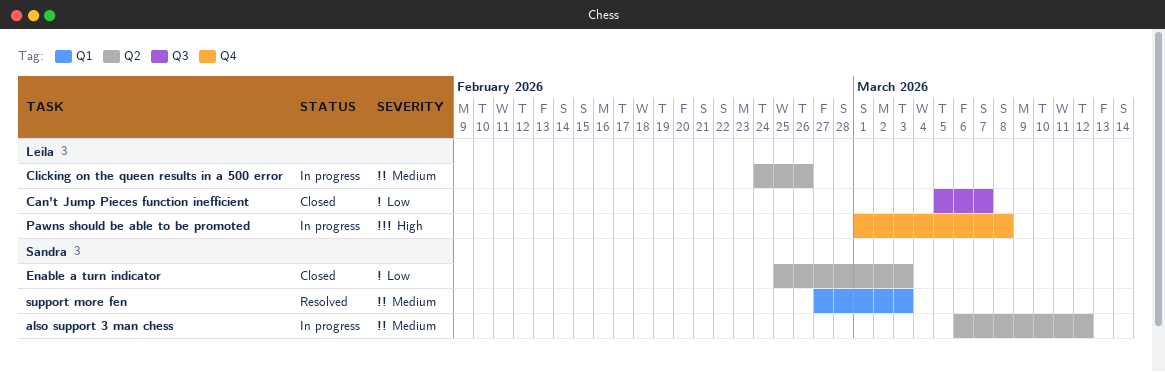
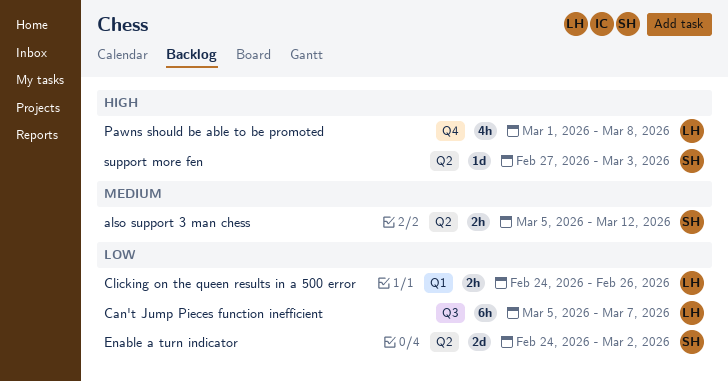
also support 3 man chess, start: Mar 6 -> Mar 5
Clicking on the queen results in a 500 error, priority: Medium -> Low
Clicking on the queen results in a 500 error, label: Q2 -> Q1
Enable a turn indicator, start: Feb 25 -> Feb 24
Enable a turn indicator, due: Mar 3 -> Mar 2
support more fen, priority: Medium -> High
support more fen, label: Q1 -> Q2

